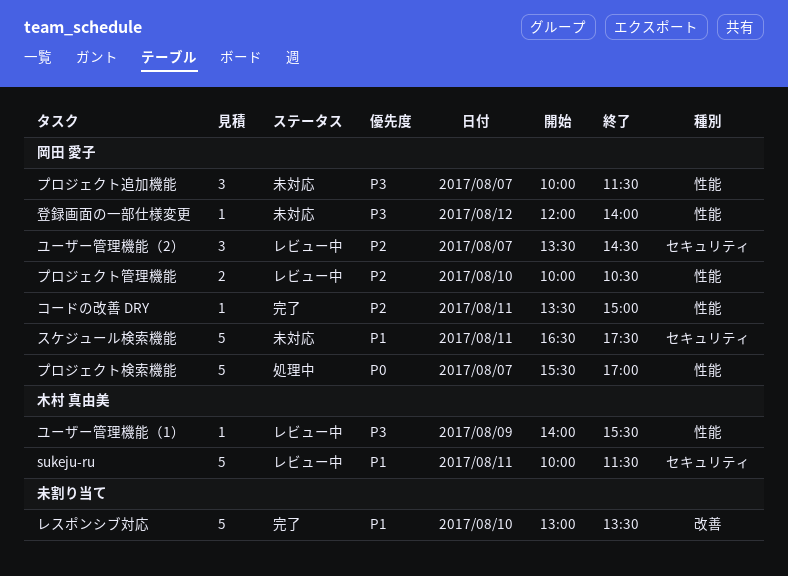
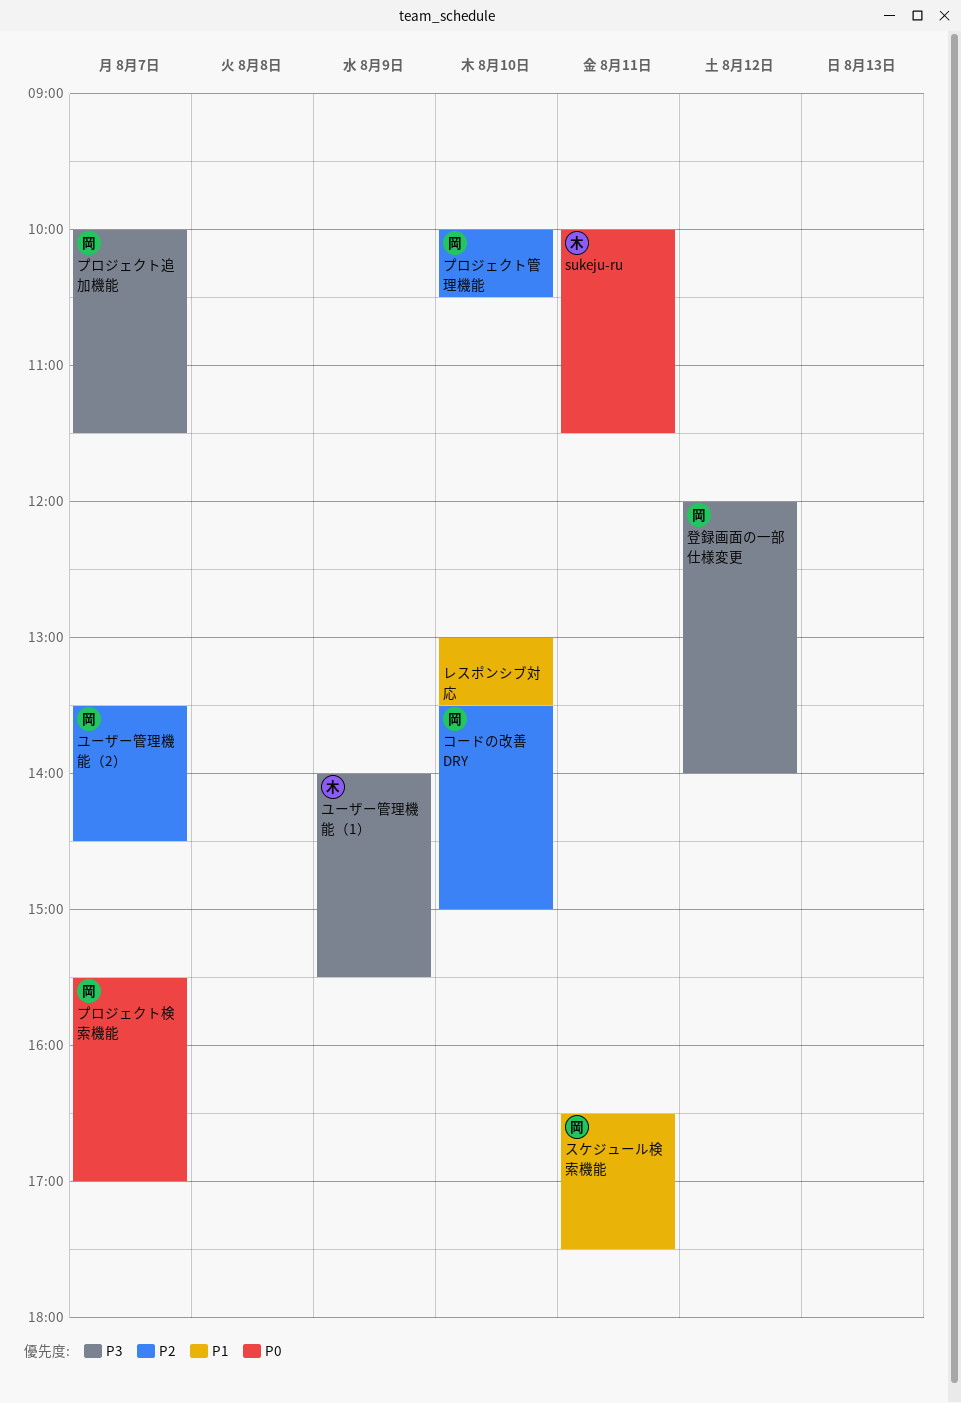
sukeju-ru, priority: P1 -> P0
コードの改善 DRY, day: Aug 11 -> Aug 10

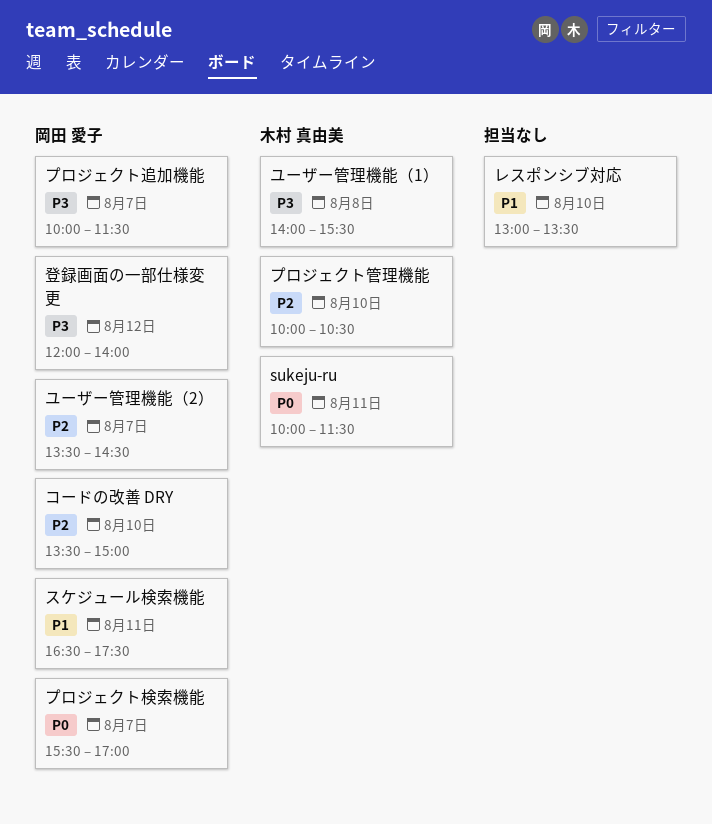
プロジェクト管理機能, owner: 岡田 愛子 -> 木村 真由美
ユーザー管理機能（1）, day: Aug 9 -> Aug 8

